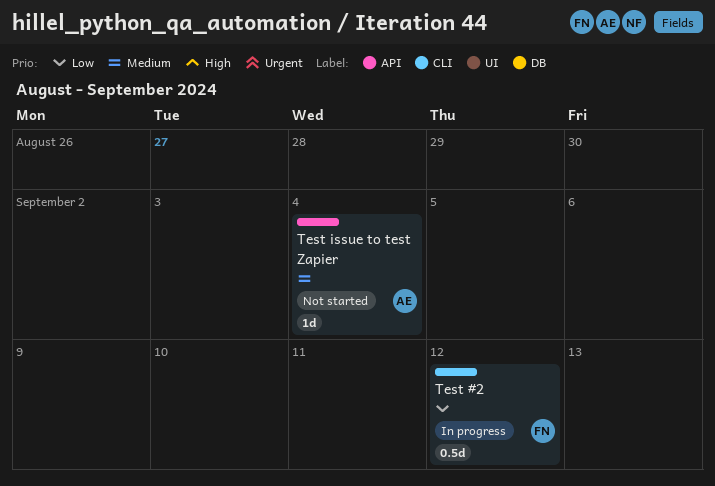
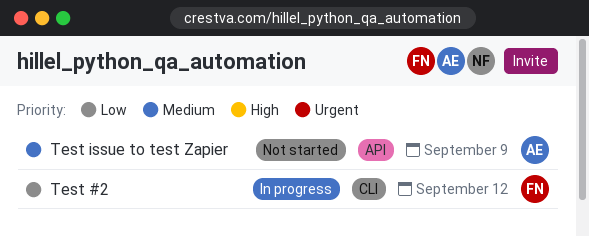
Test issue to test Zapier, due: Sep 4 -> Sep 9

